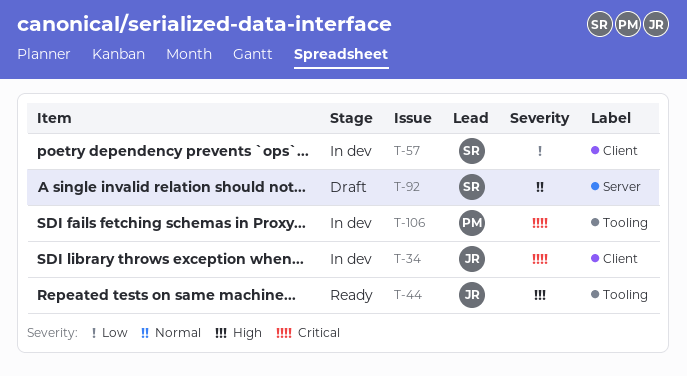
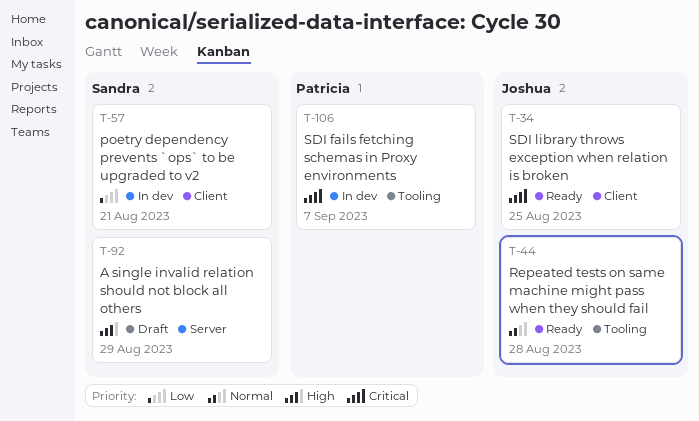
T-34, status: In dev -> Ready
T-44, priority: High -> Normal
T-92, priority: Normal -> High

